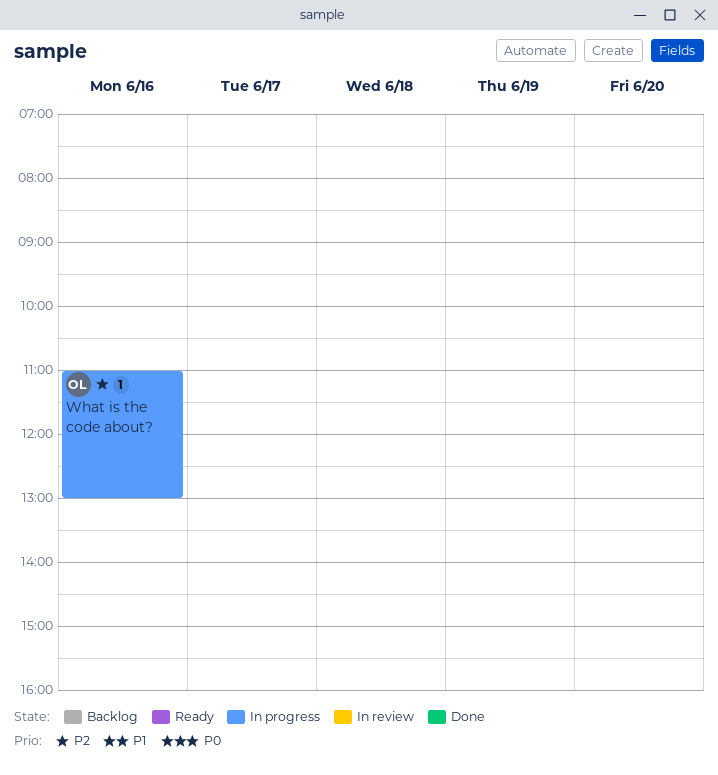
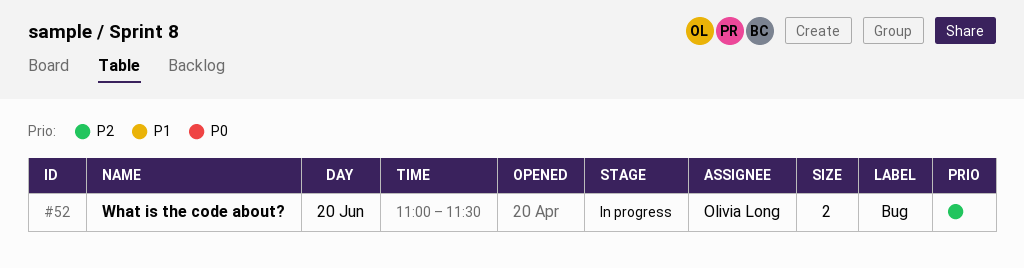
What is the code about?, estimate: 1 -> 2
What is the code about?, day: Jun 16 -> Jun 20
What is the code about?, ends: 13:00 -> 11:30

